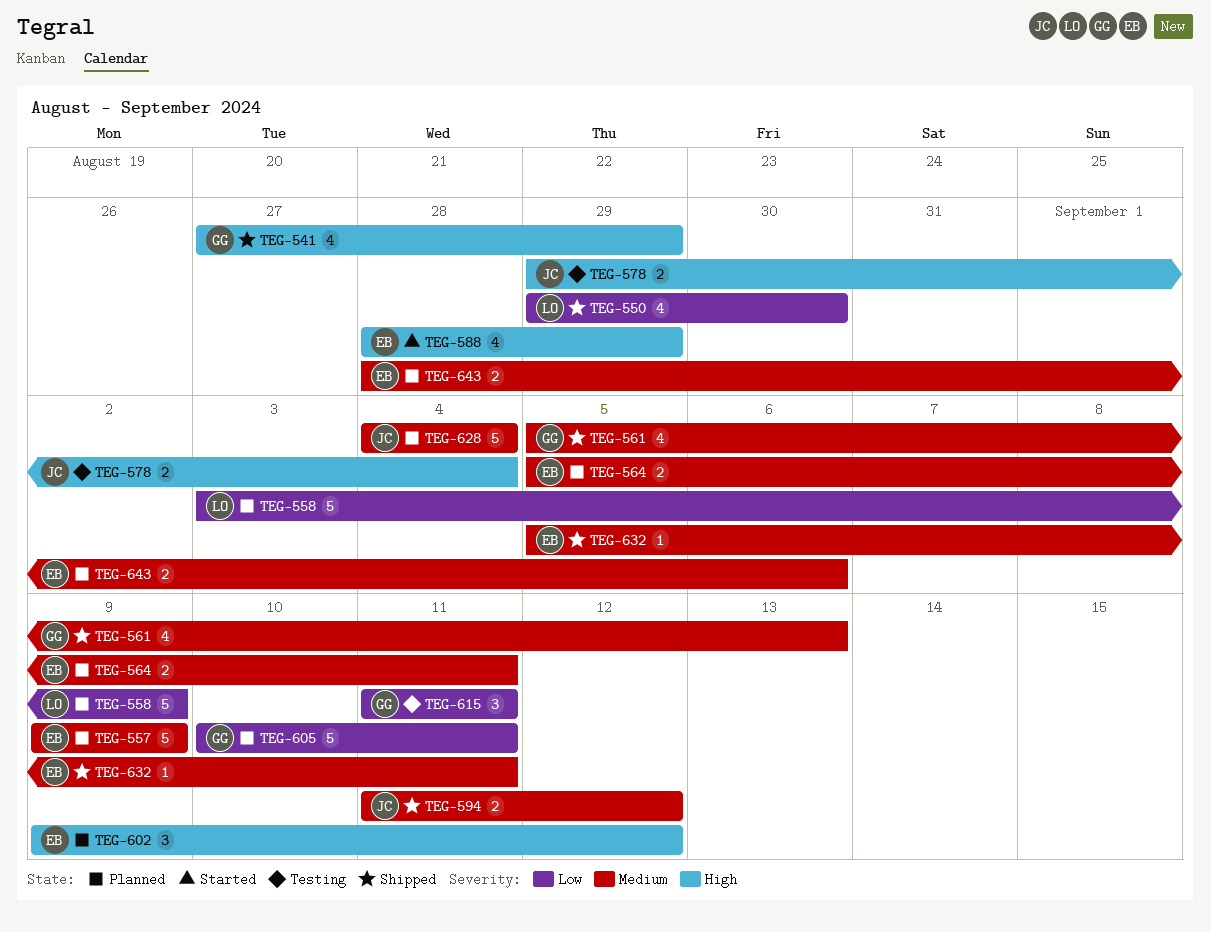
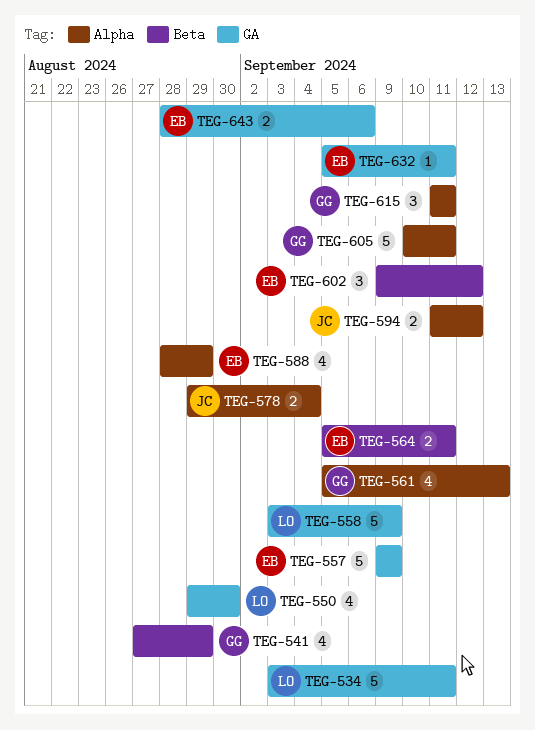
TEG-534: none -> present
TEG-628: present -> none

